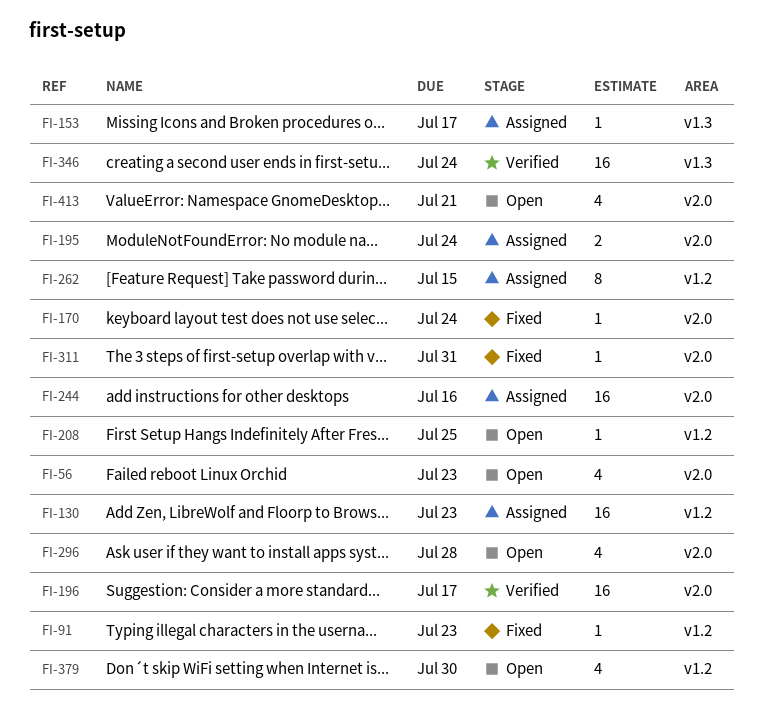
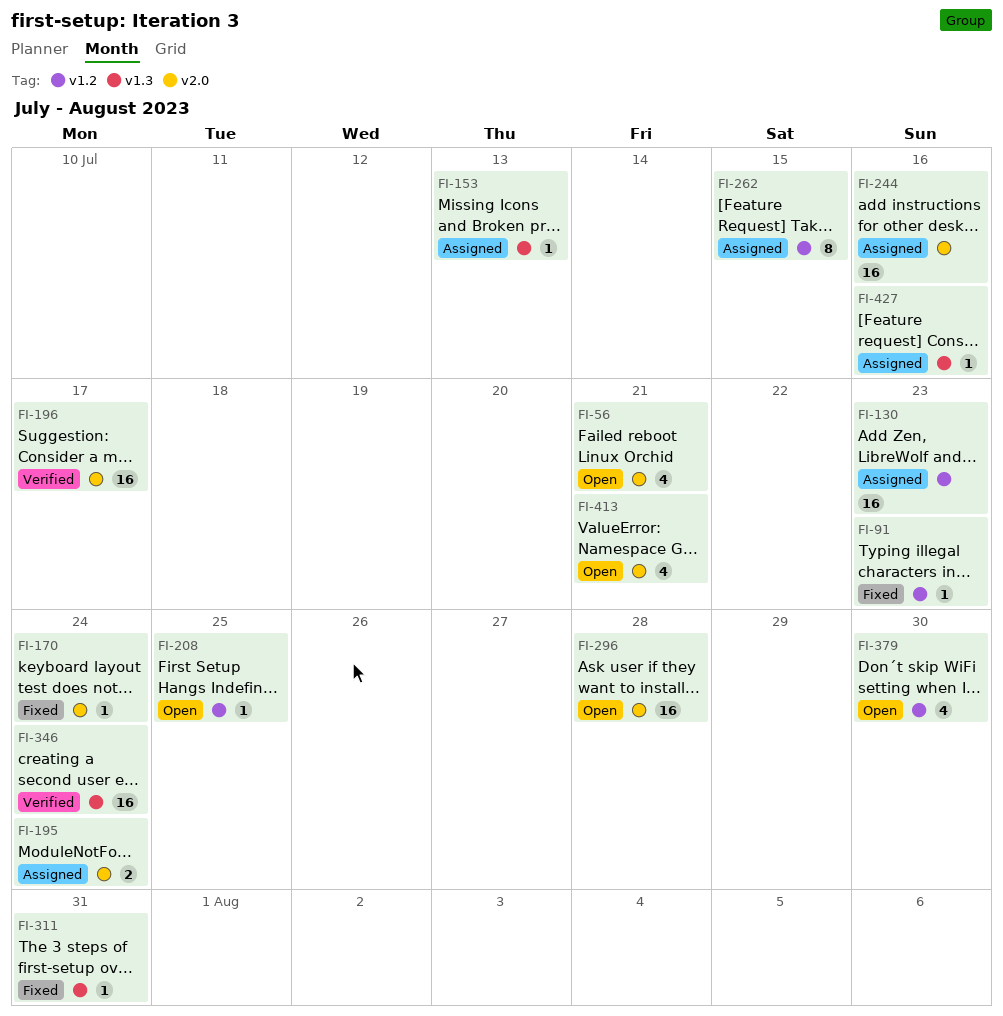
FI-56, due: Jul 23 -> Jul 21
FI-153, due: Jul 17 -> Jul 13
FI-296, estimate: 4 -> 16
FI-311, label: v2.0 -> v1.3
FI-427: none -> present

